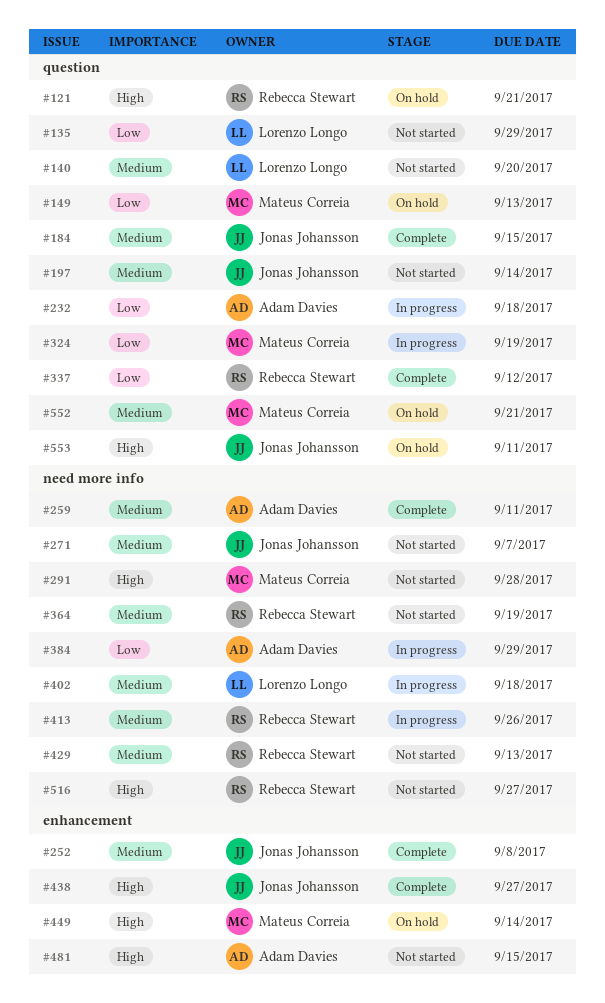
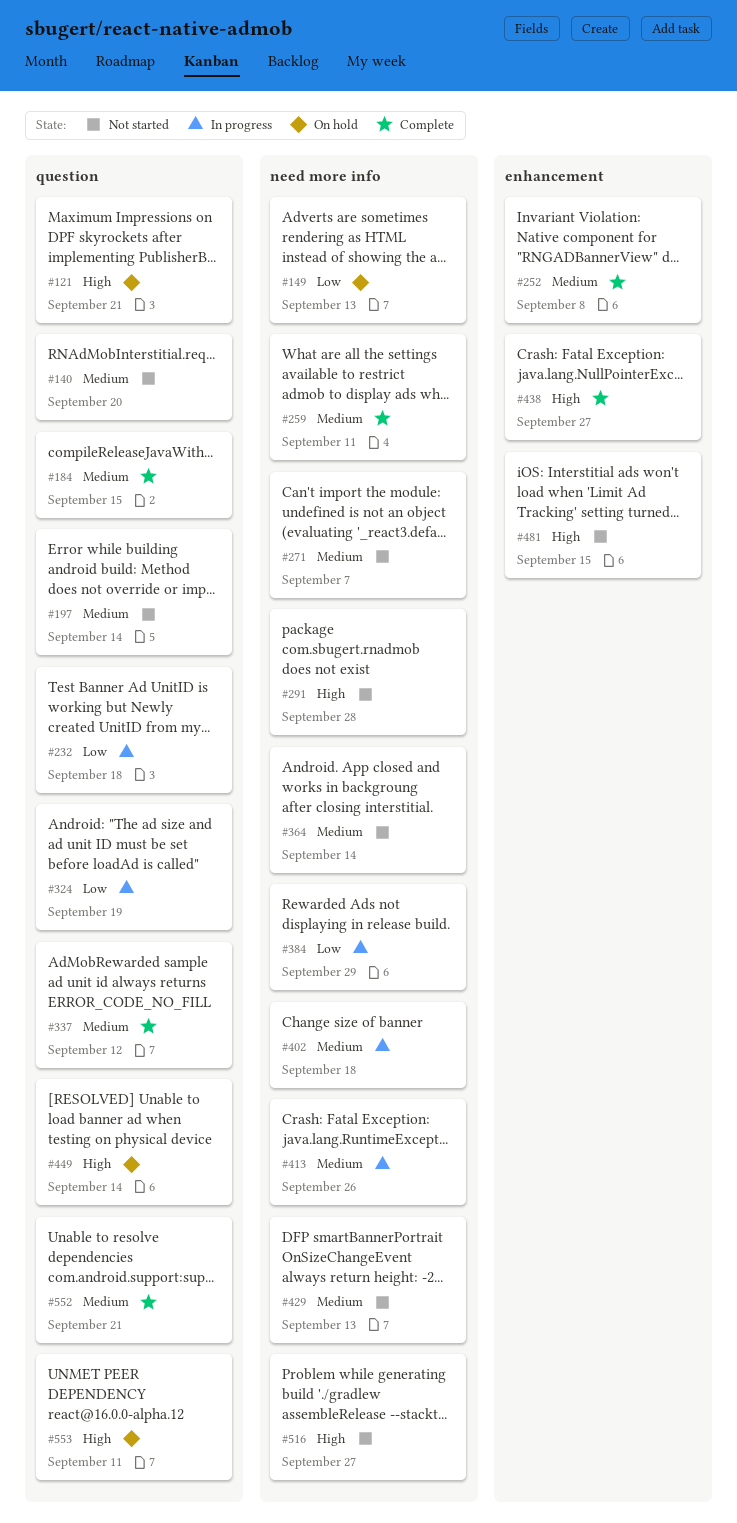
#135: present -> none
#149, label: question -> need more info
#337, priority: Low -> Medium
#364, due: Sep 19 -> Sep 14
#449, label: enhancement -> question
#552, status: On hold -> Complete

